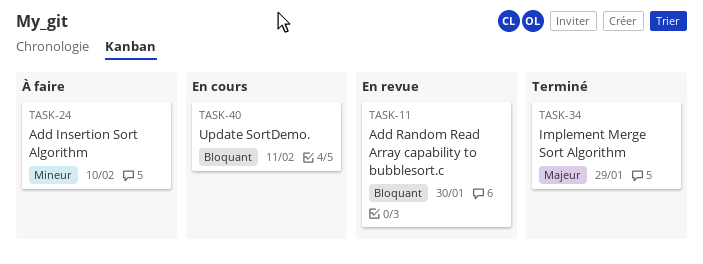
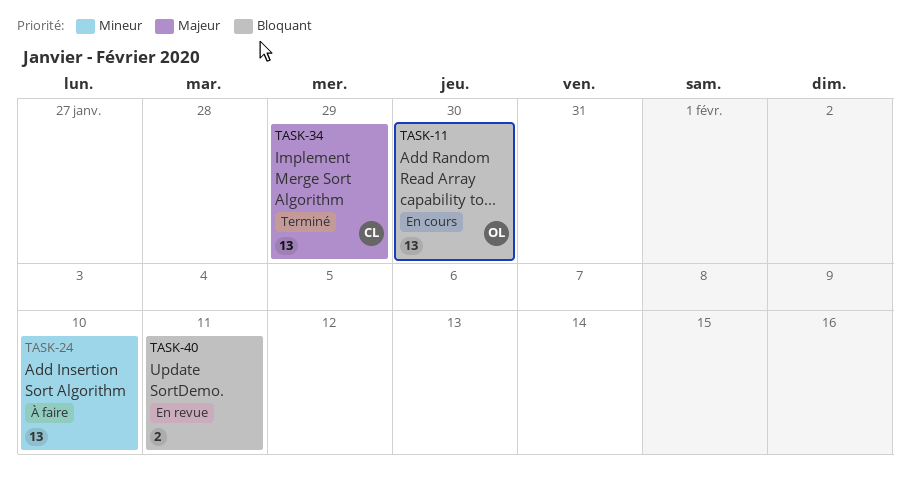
TASK-11, status: En revue -> En cours
TASK-40, status: En cours -> En revue

